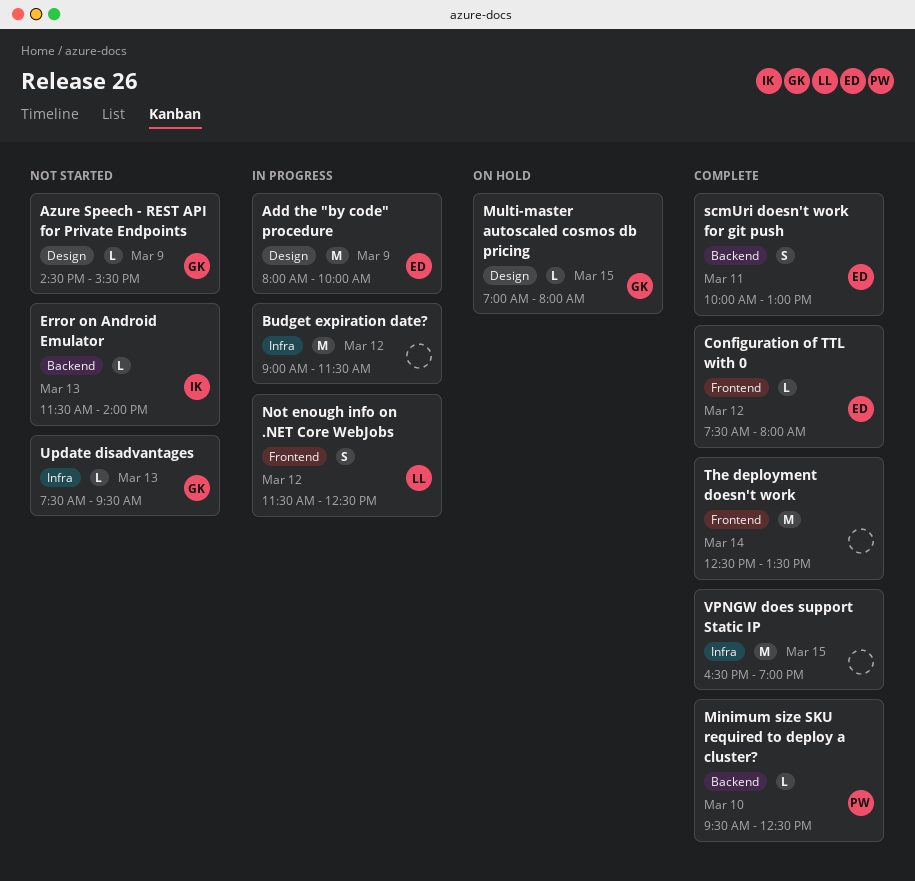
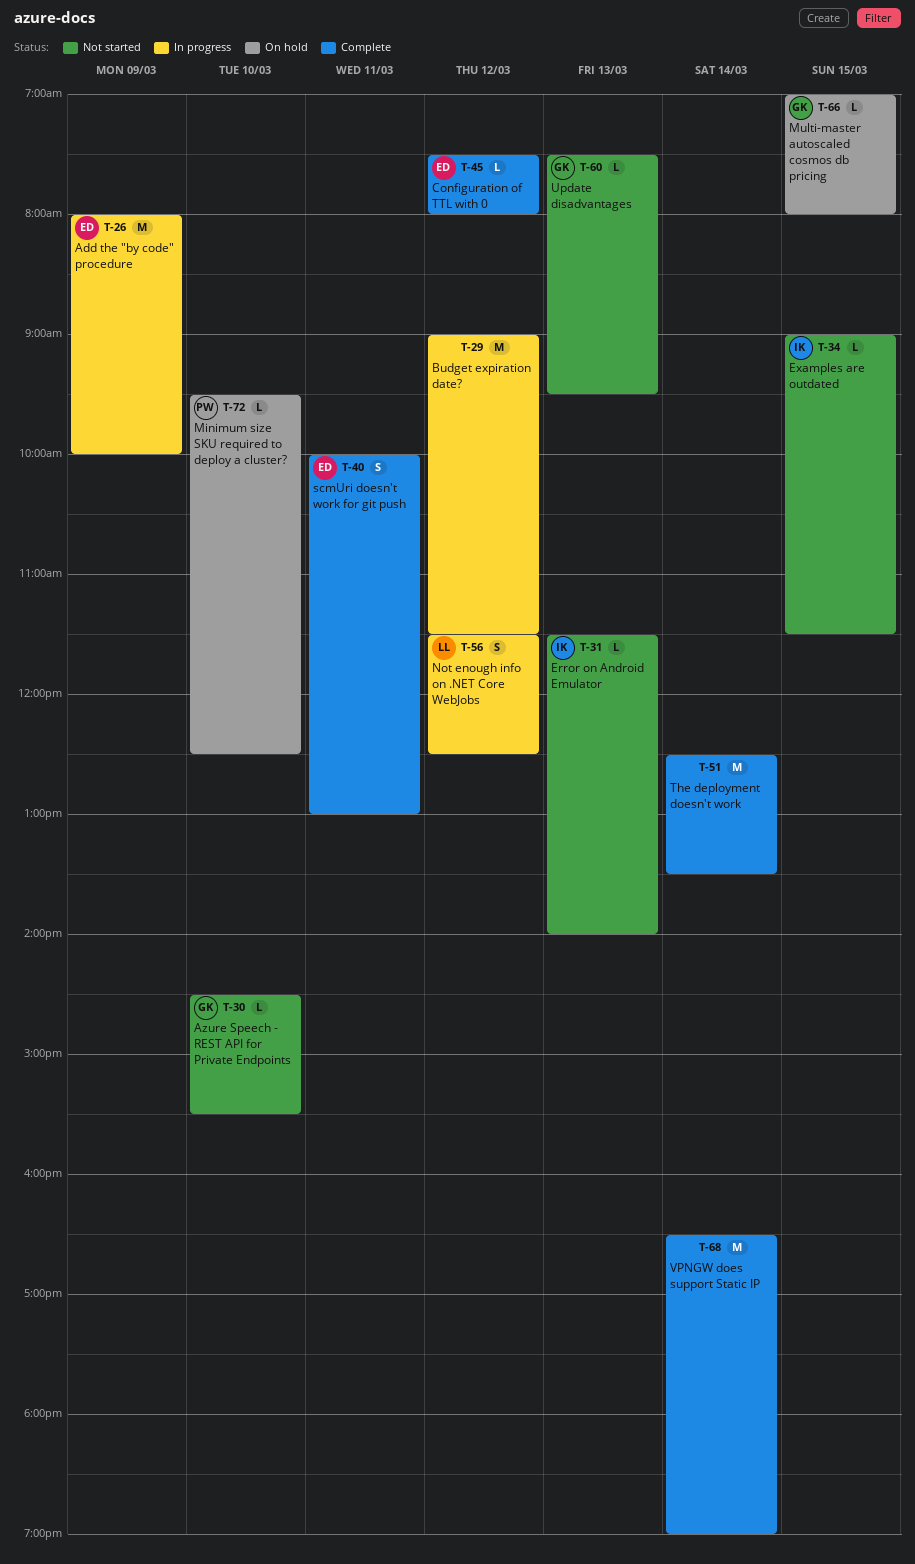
Azure Speech - REST API for Private Endpoints, day: Mar 9 -> Mar 10
Examples are outdated: none -> present
Minimum size SKU required to deploy a cluster?, status: Complete -> On hold
VPNGW does support Static IP, day: Mar 15 -> Mar 14

